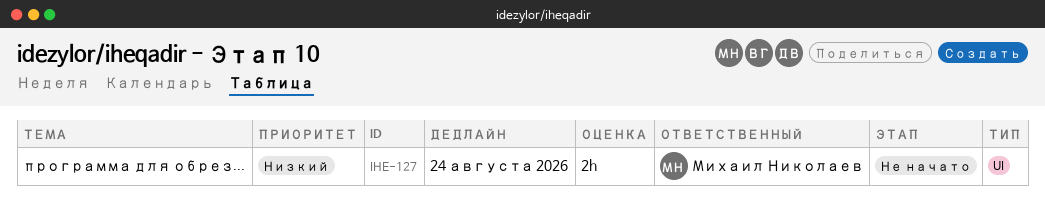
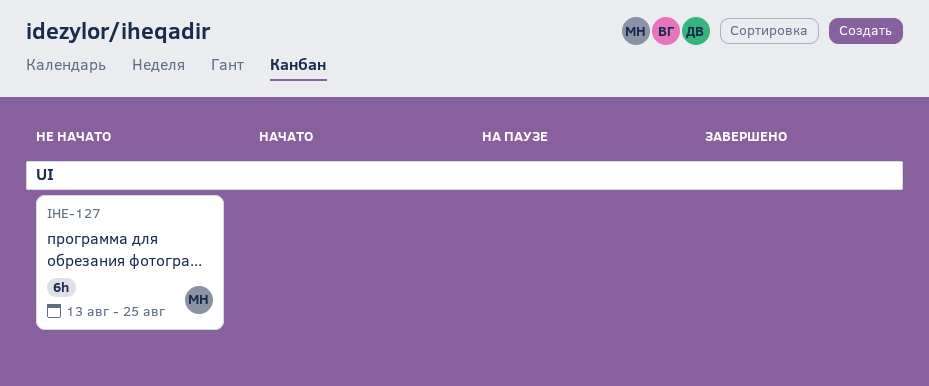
IHE-127, estimate: 2h -> 6h
IHE-127, due: Aug 24 -> Aug 25

